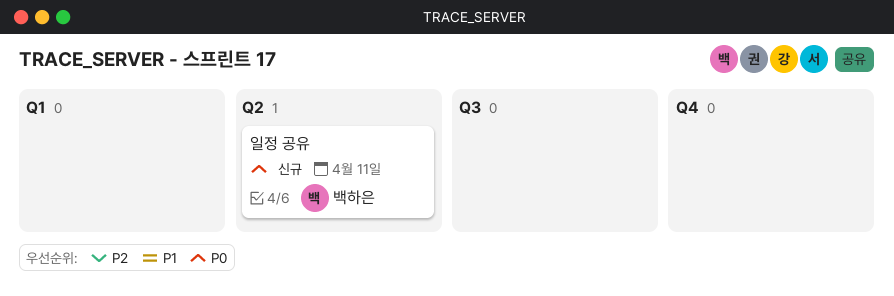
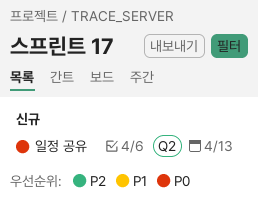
일정 공유, due: Apr 11 -> Apr 13

